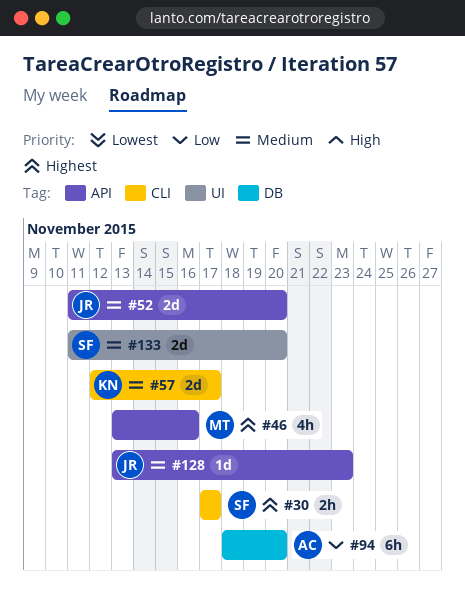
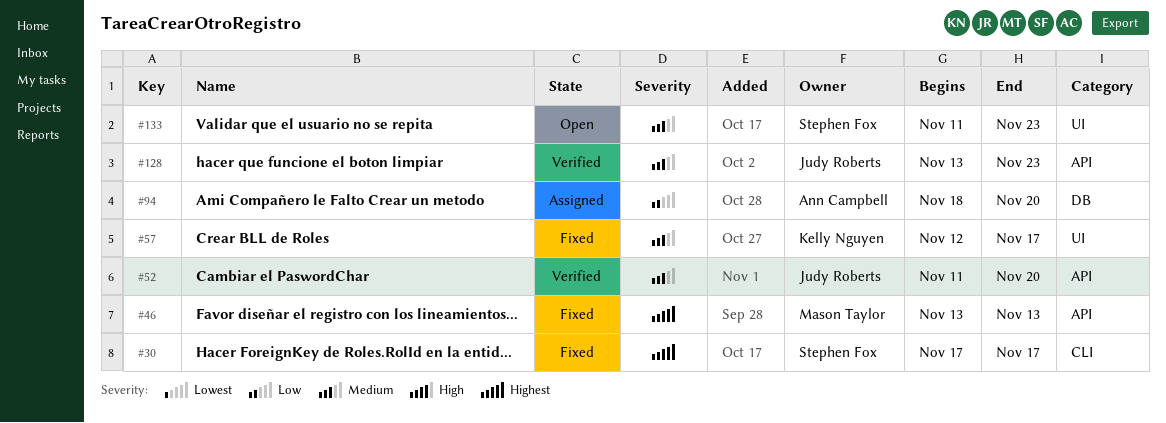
#46, due: Nov 16 -> Nov 13
#57, label: CLI -> UI
#133, due: Nov 20 -> Nov 23

